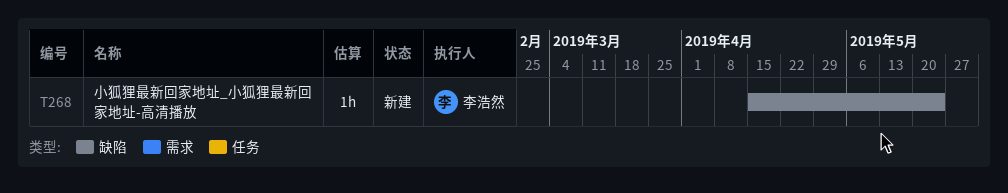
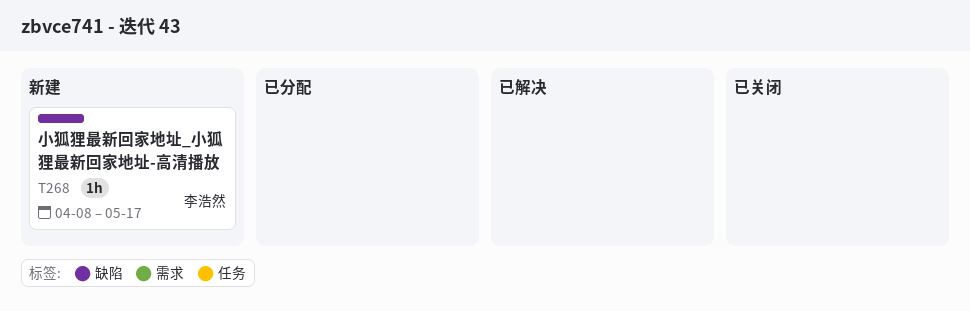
T268, start: Apr 15 -> Apr 8
T268, due: May 24 -> May 17

